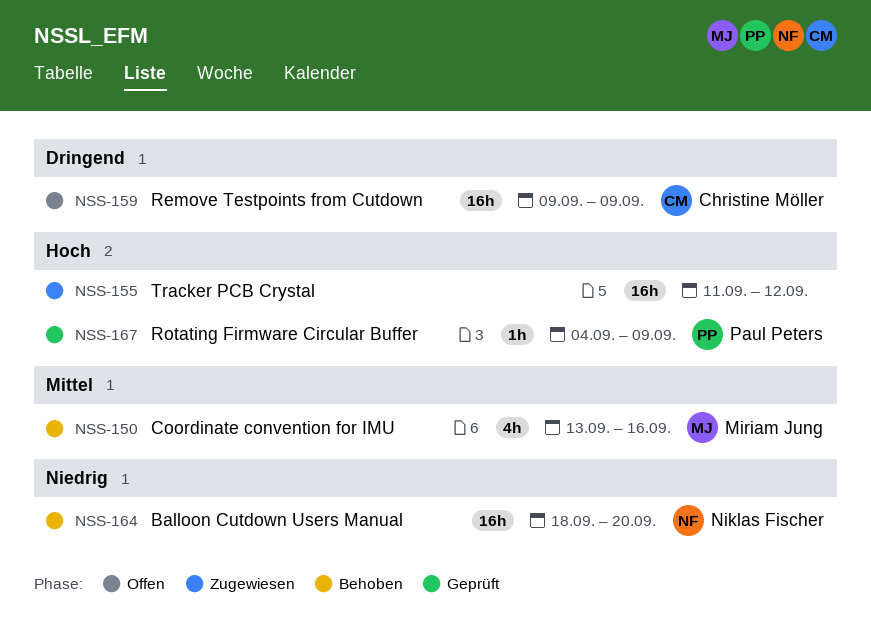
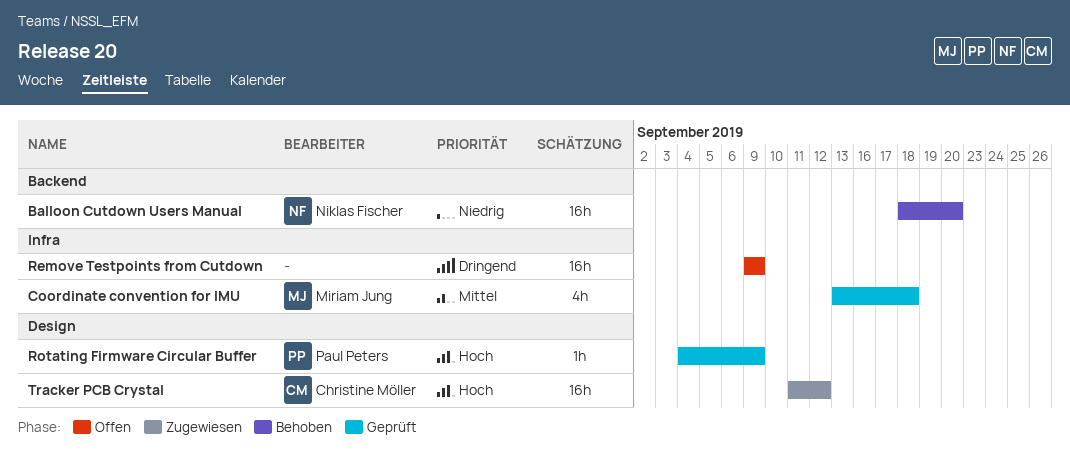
Coordinate convention for IMU, status: Behoben -> Geprüft
Coordinate convention for IMU, due: Sep 16 -> Sep 18
Remove Testpoints from Cutdown, owner: Christine Möller -> none
Tracker PCB Crystal, owner: none -> Christine Möller

